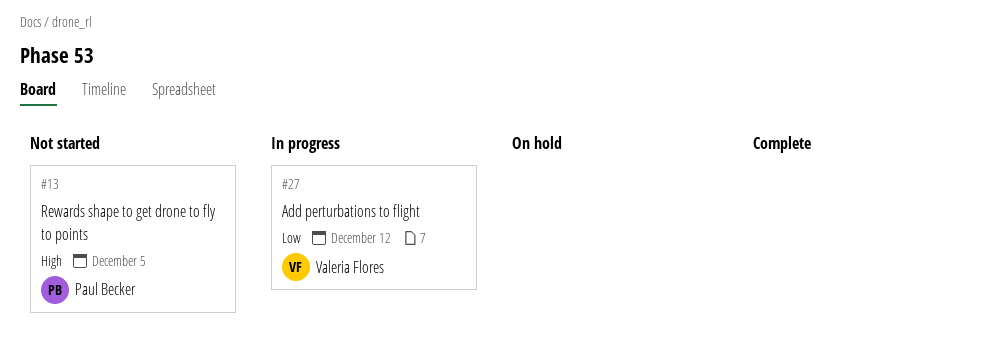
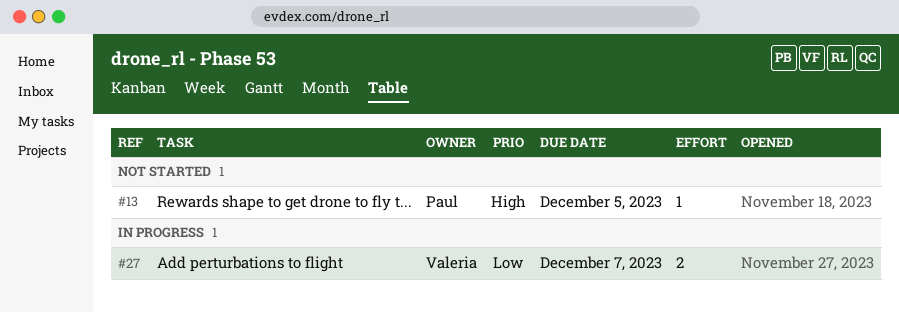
#27, due: Dec 12 -> Dec 7

